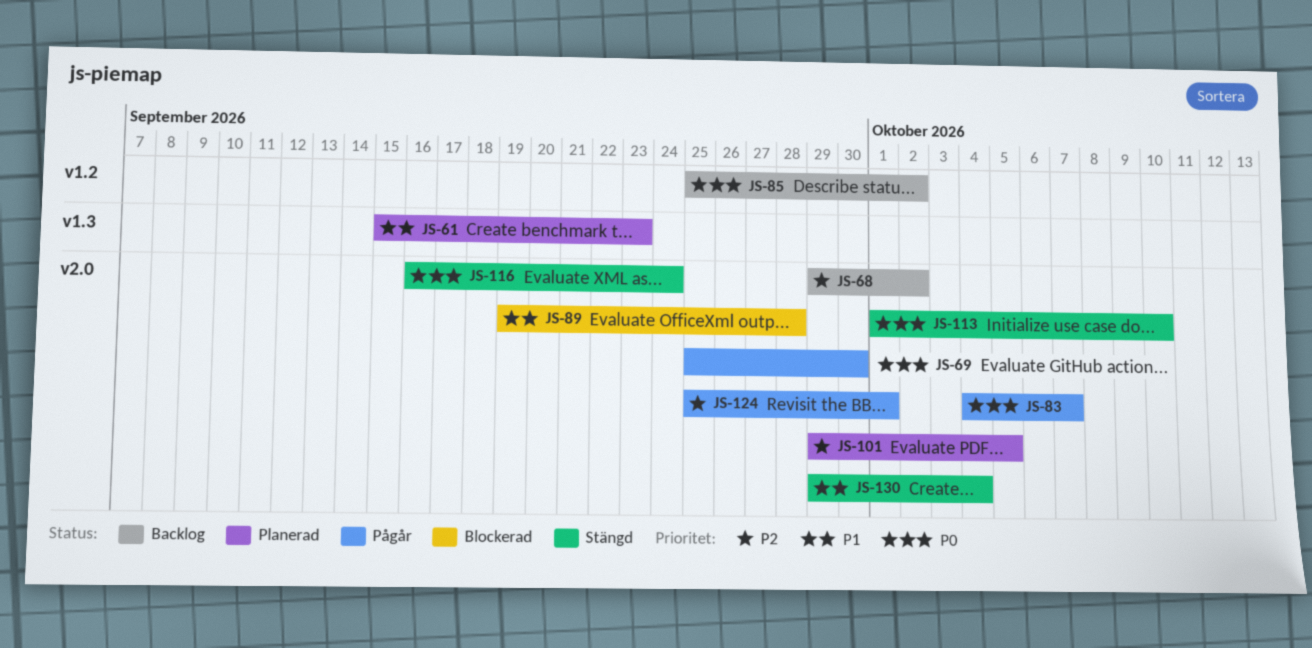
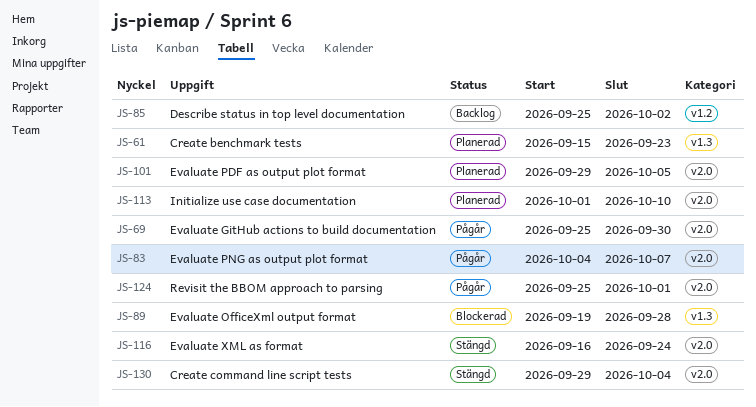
JS-68: present -> none
JS-89, label: v2.0 -> v1.3
JS-113, status: Stängd -> Planerad

